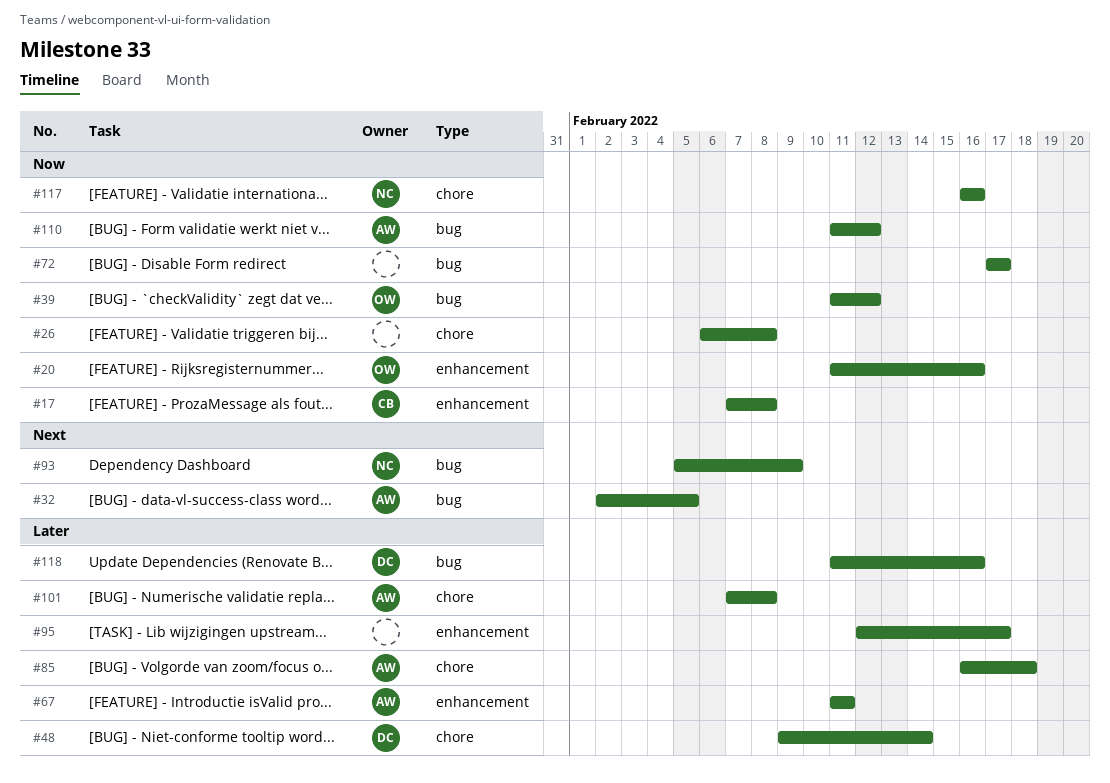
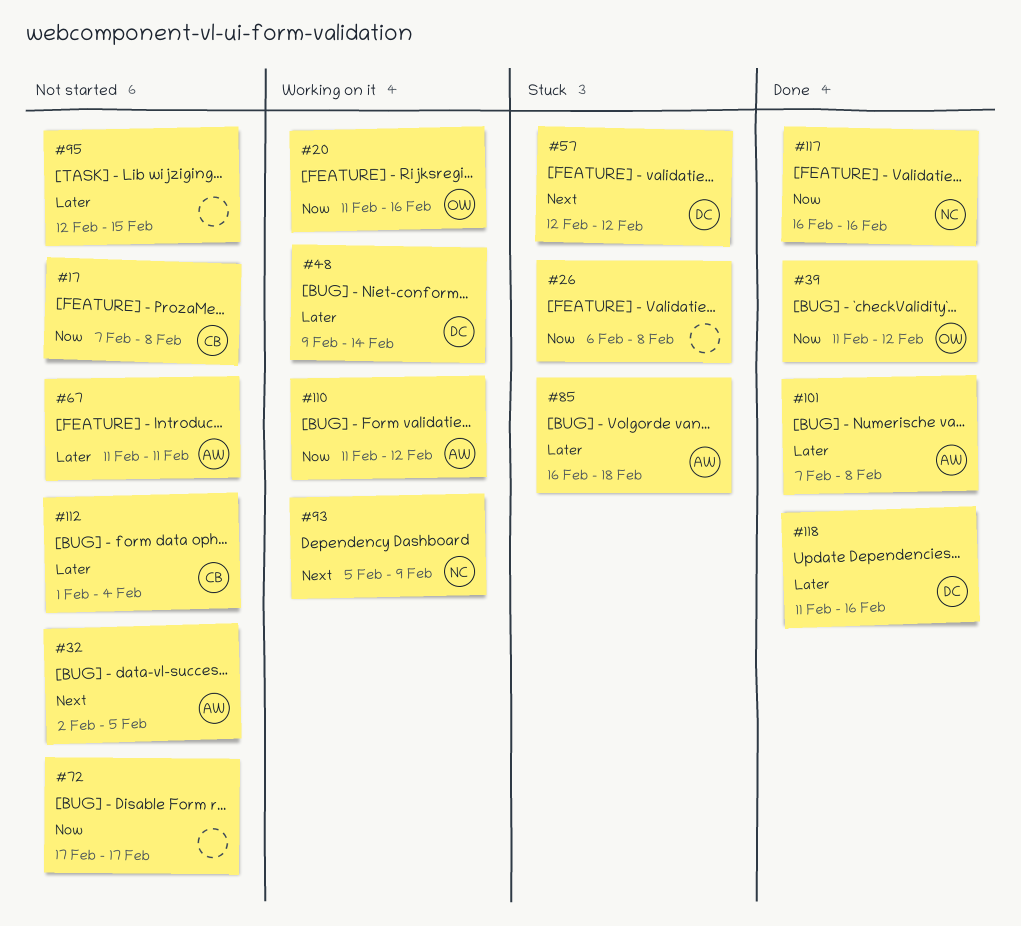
#57: none -> present
#95, due: Feb 17 -> Feb 15
#112: none -> present

